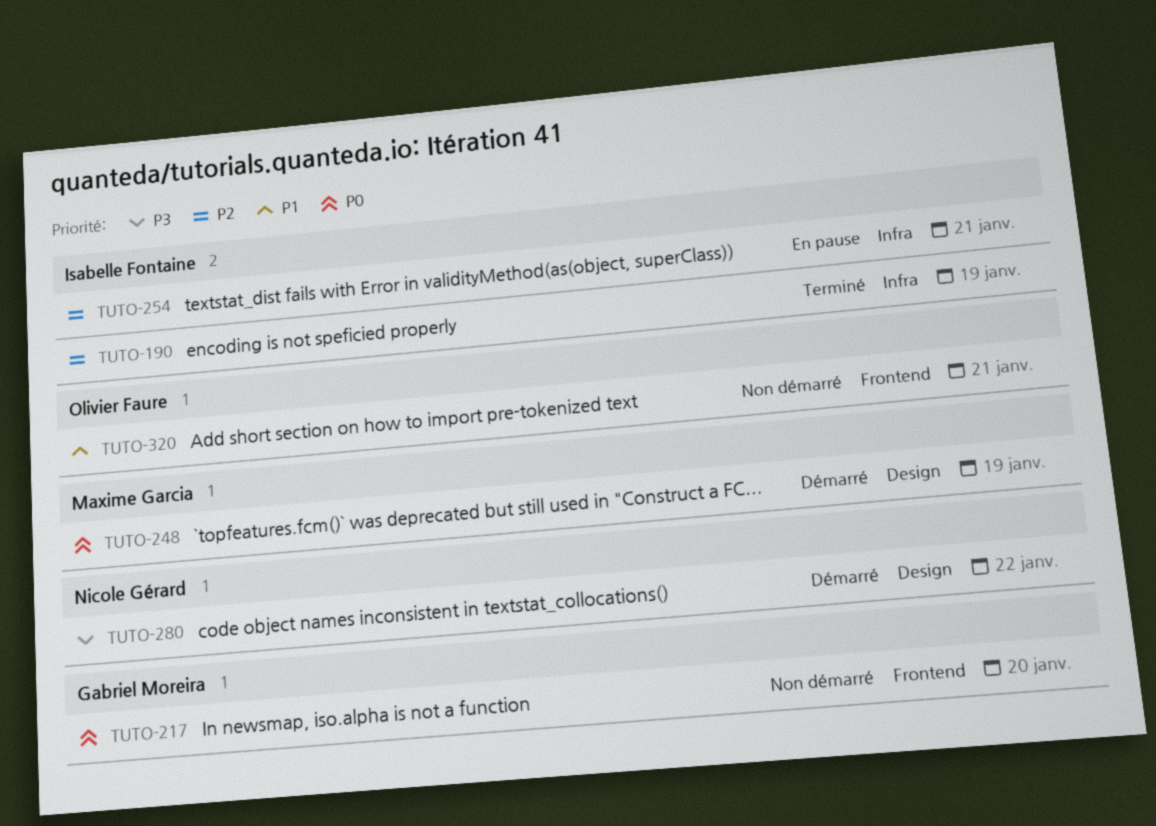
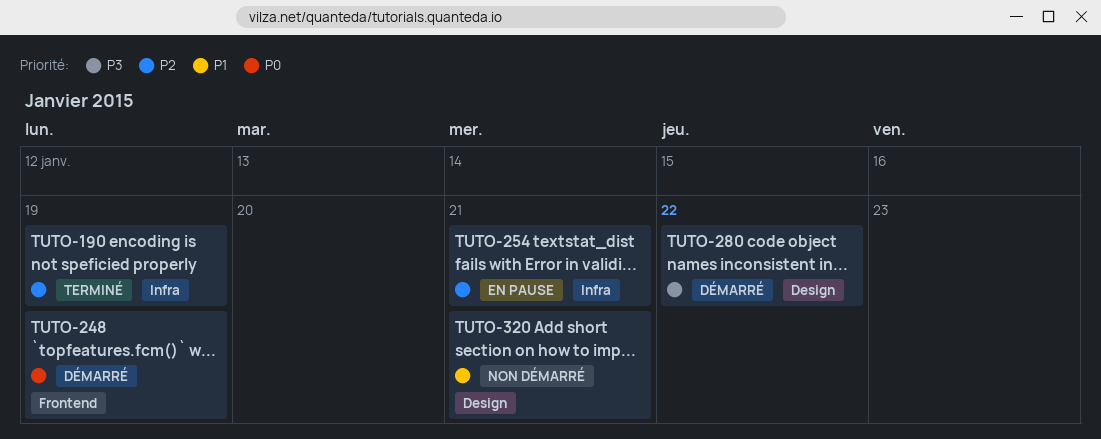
TUTO-217: present -> none
TUTO-248, label: Design -> Frontend
TUTO-320, label: Frontend -> Design

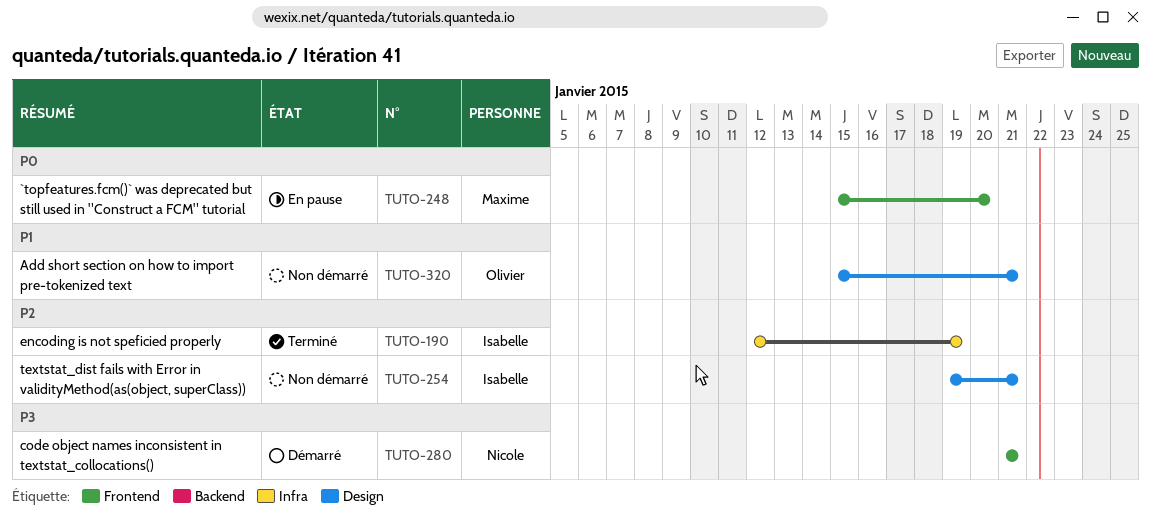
TUTO-248, status: Démarré -> En pause
TUTO-248, due: Jan 19 -> Jan 20
TUTO-254, status: En pause -> Non démarré
TUTO-254, label: Infra -> Design
TUTO-280, label: Design -> Frontend
TUTO-280, due: Jan 22 -> Jan 21

